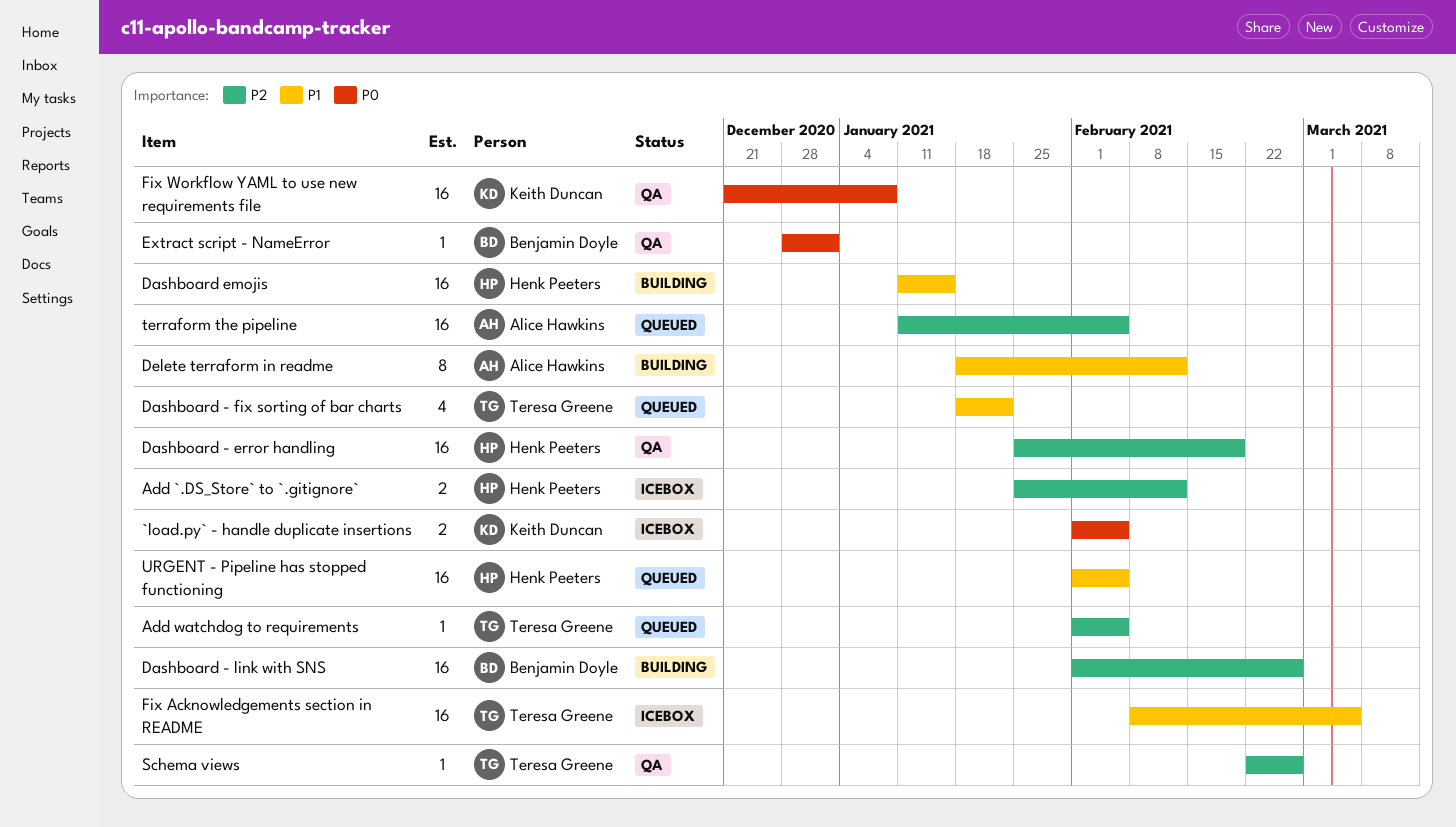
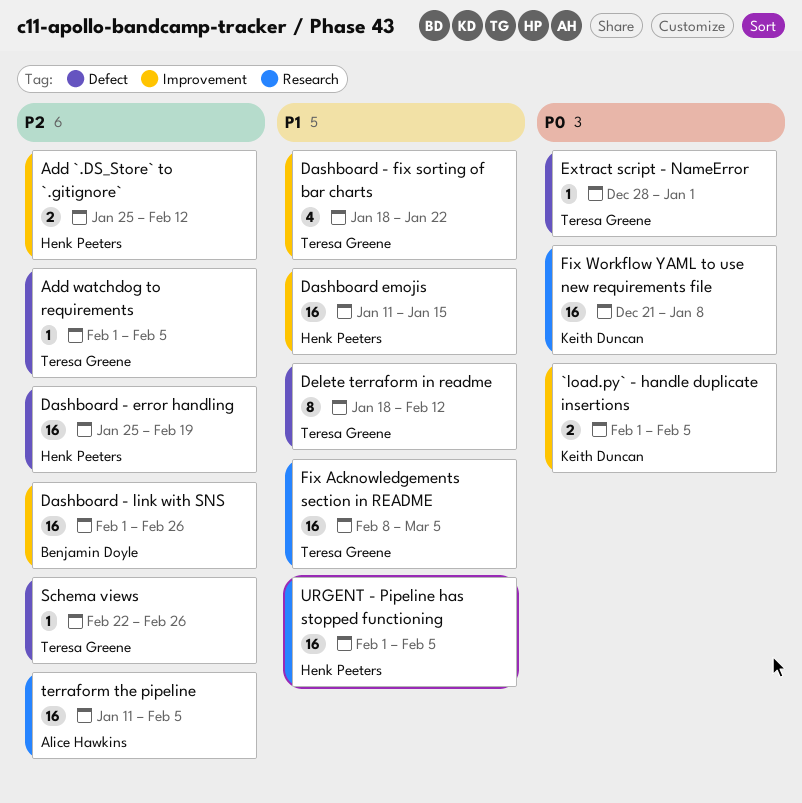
Delete terraform in readme, owner: Alice Hawkins -> Teresa Greene
Extract script - NameError, owner: Benjamin Doyle -> Teresa Greene

